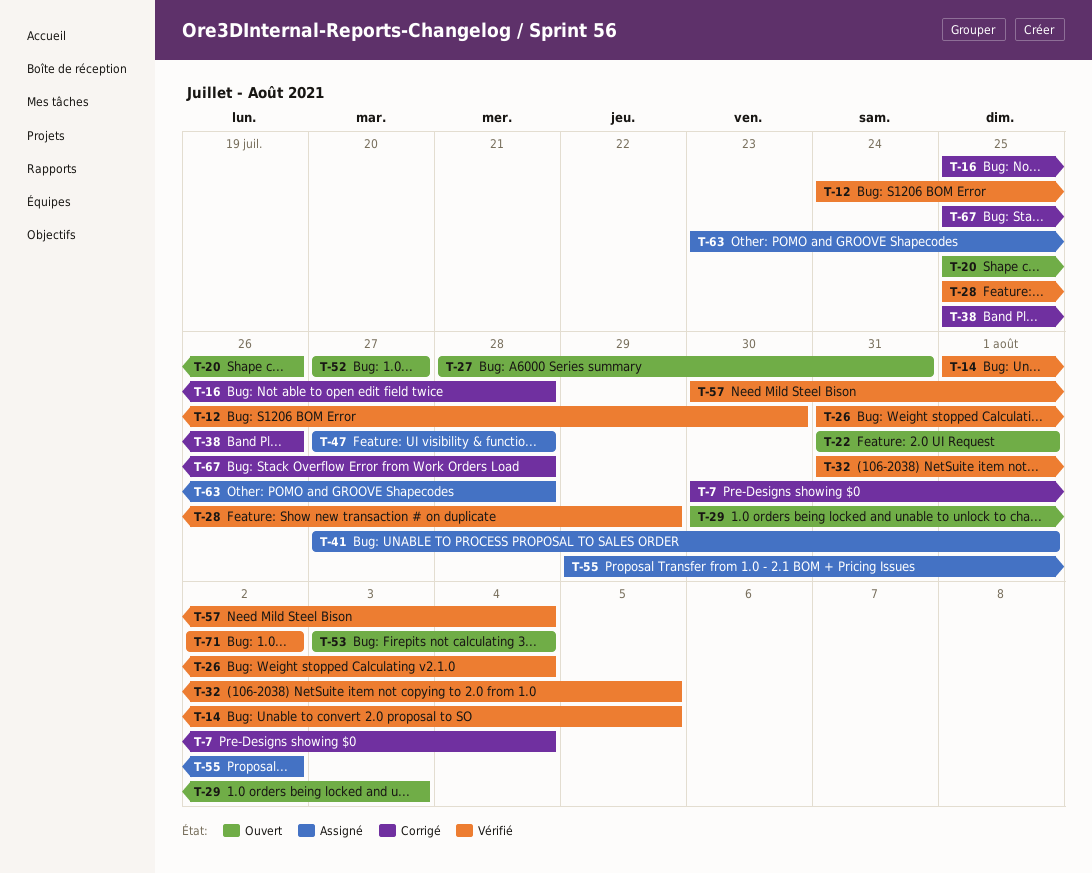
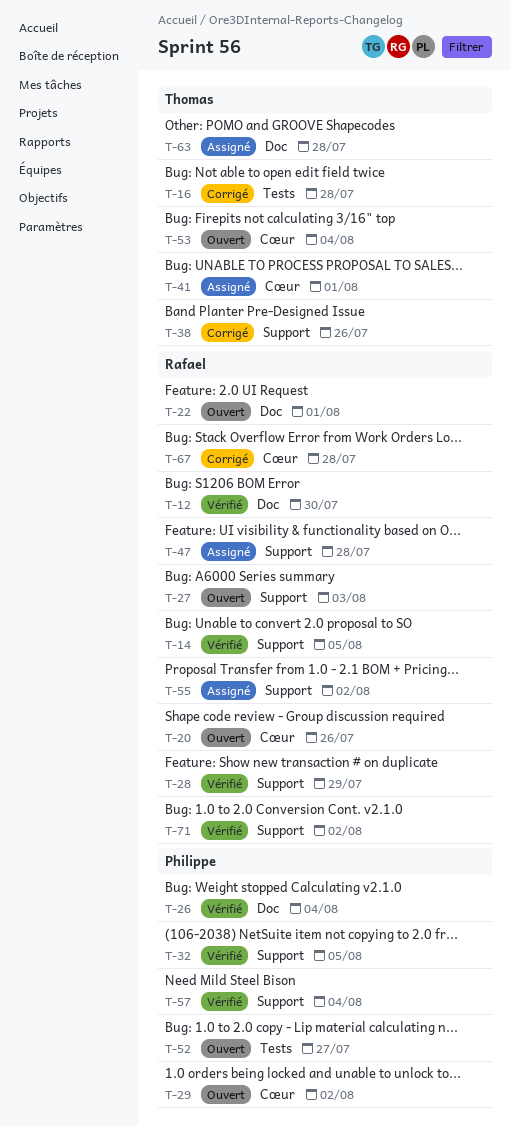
T-7: present -> none
T-27, due: Jul 31 -> Aug 3
T-29, due: Aug 3 -> Aug 2

